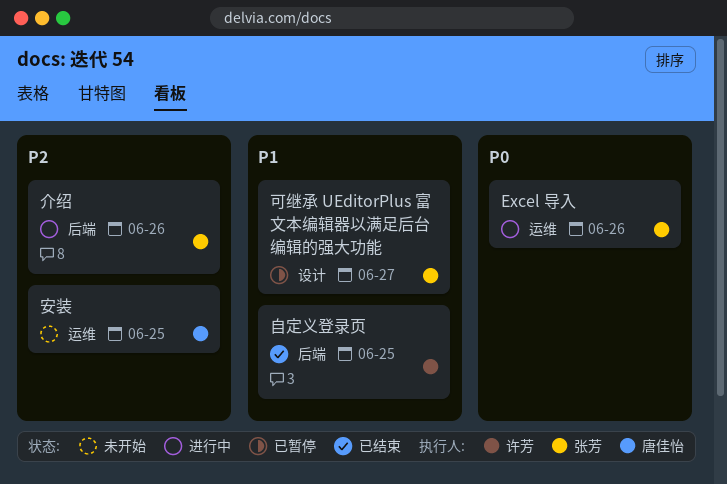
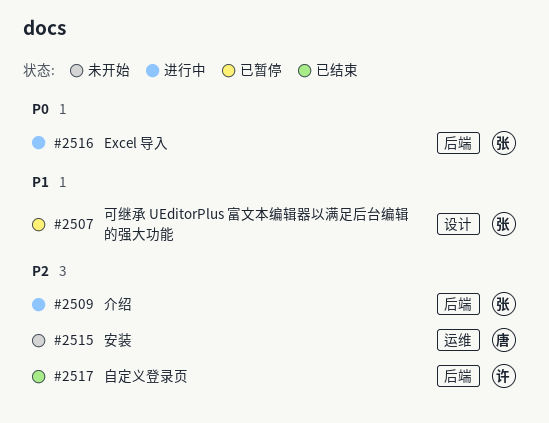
Excel 导入, label: 运维 -> 后端
自定义登录页, priority: P1 -> P2

